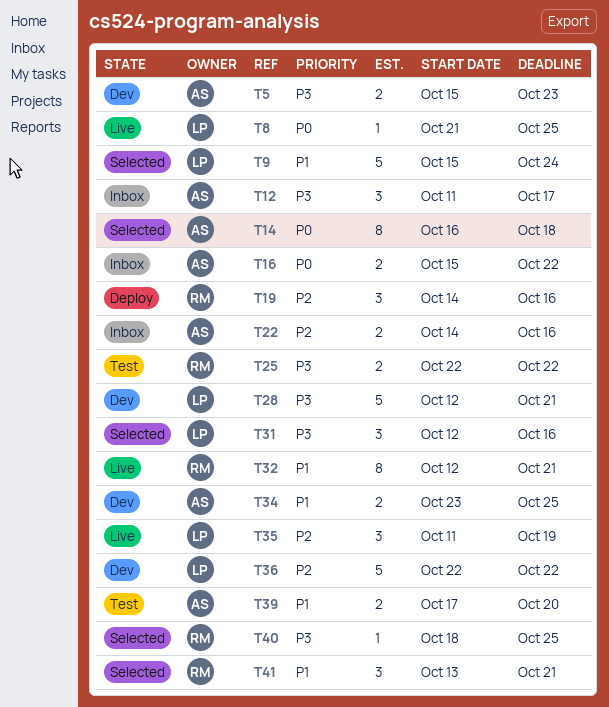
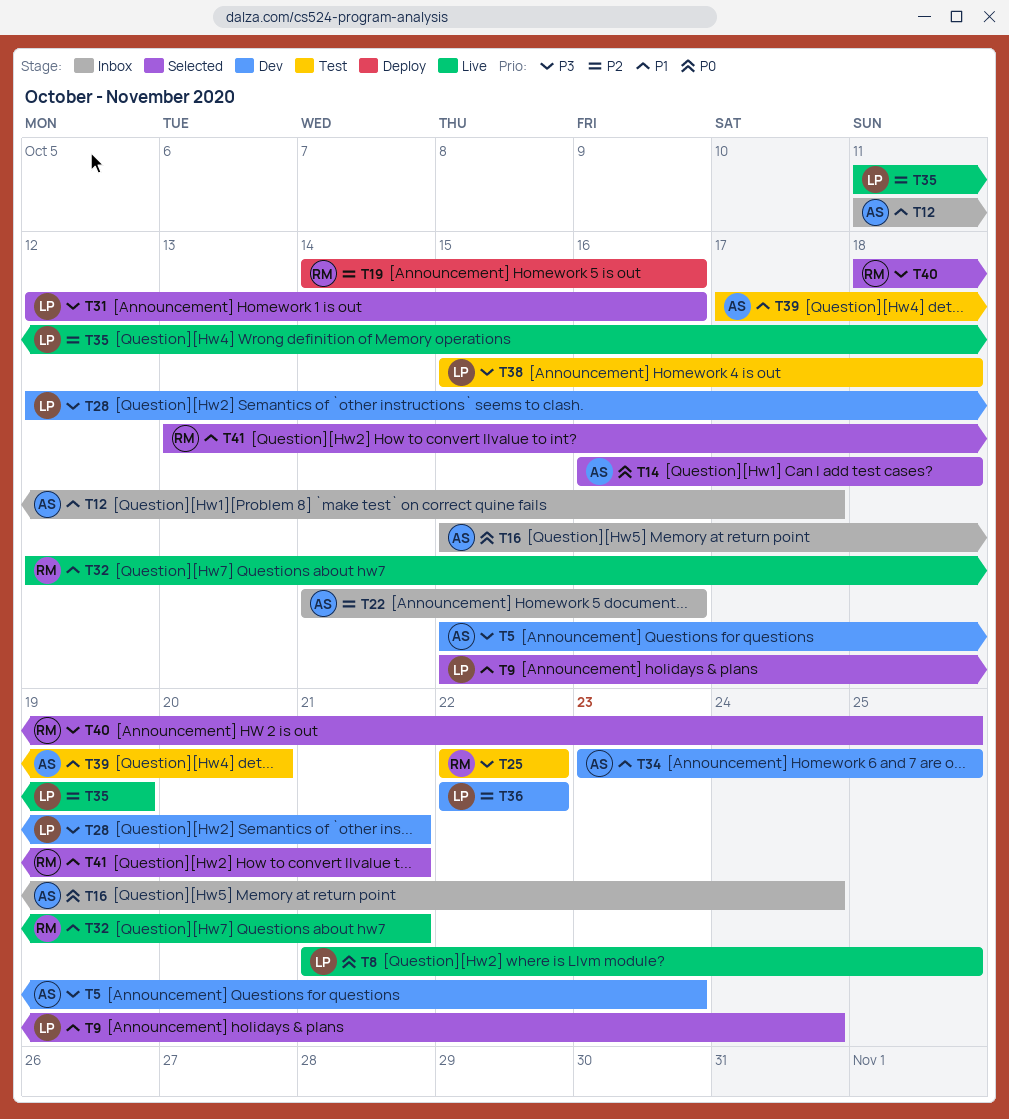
T12, priority: P3 -> P1
T16, due: Oct 22 -> Oct 24
T38: none -> present

